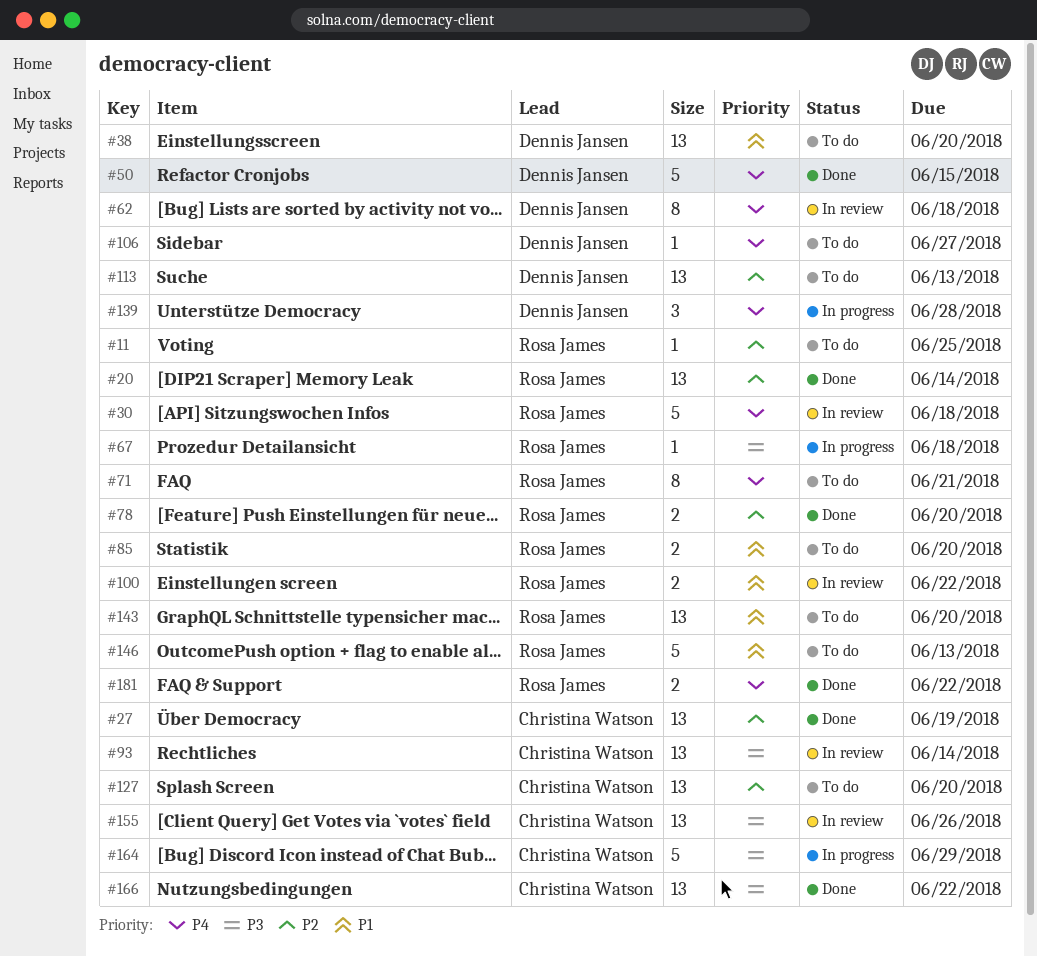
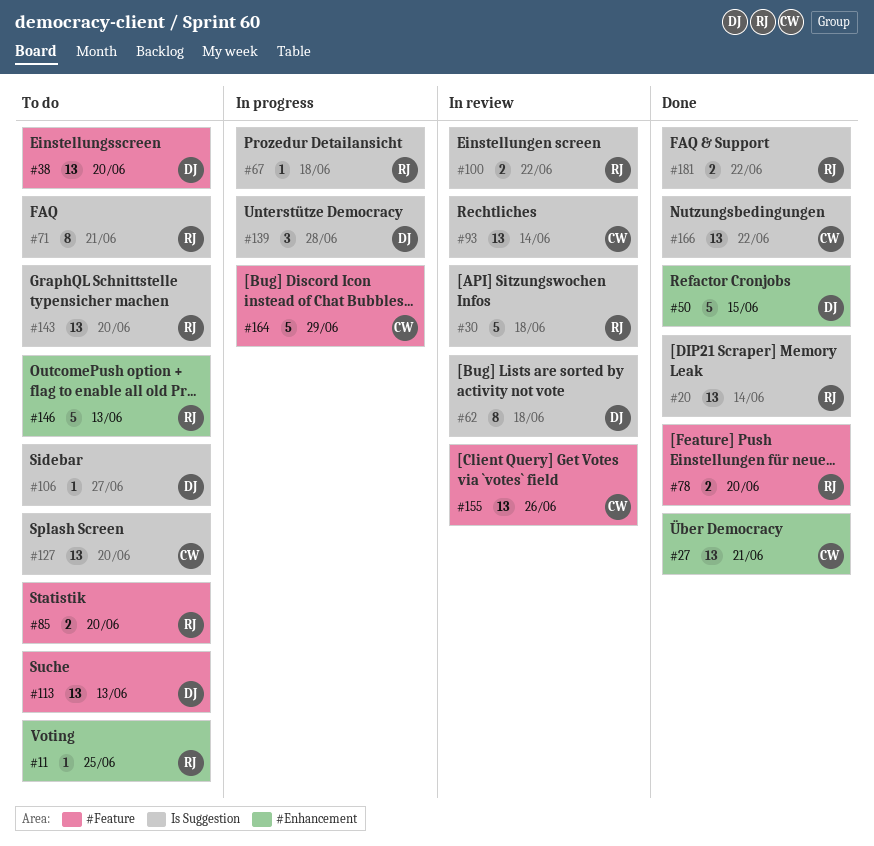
#27, due: Jun 19 -> Jun 21

